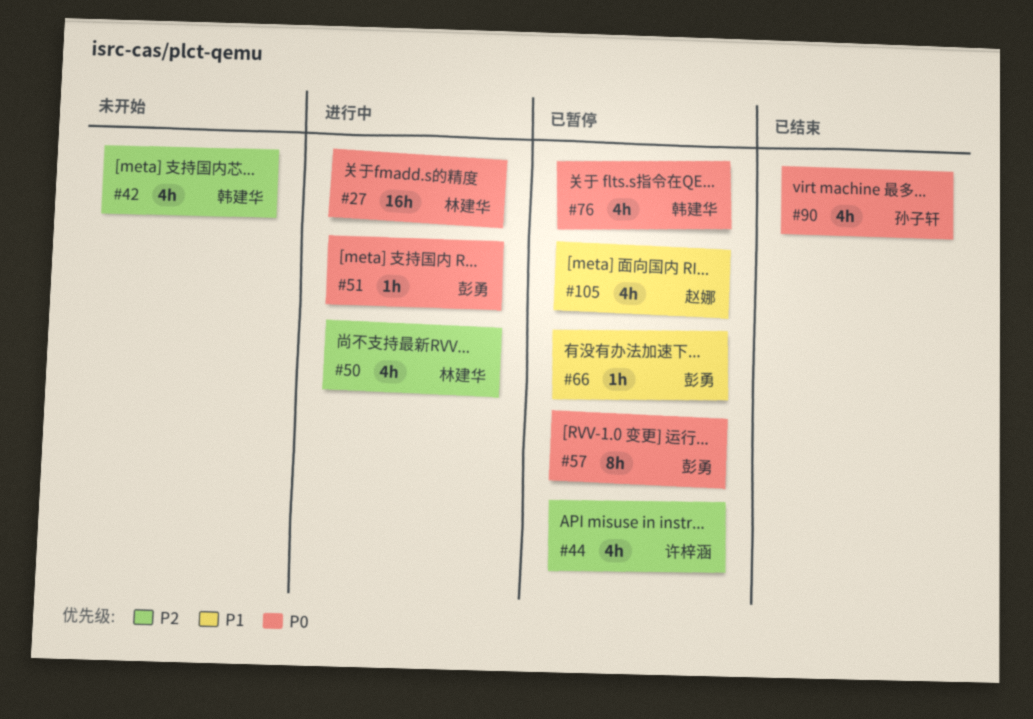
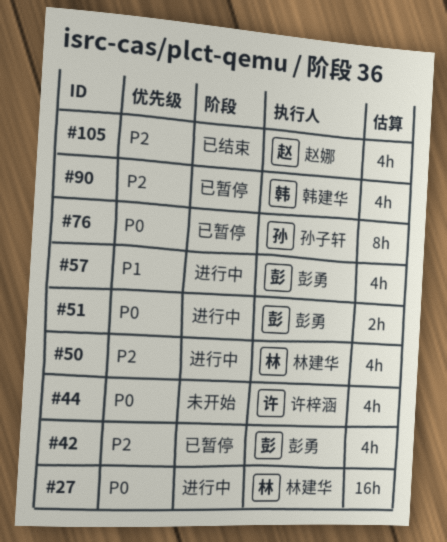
#42, status: 未开始 -> 已暂停
#42, owner: 韩建华 -> 彭勇
#44, status: 已暂停 -> 未开始
#44, priority: P2 -> P0
#51, estimate: 1h -> 2h
#57, status: 已暂停 -> 进行中
#57, priority: P0 -> P1
#57, estimate: 8h -> 4h
#66: present -> none
#76, owner: 韩建华 -> 孙子轩
#76, estimate: 4h -> 8h
#90, status: 已结束 -> 已暂停
#90, owner: 孙子轩 -> 韩建华
#90, priority: P0 -> P2
#105, status: 已暂停 -> 已结束
#105, priority: P1 -> P2

